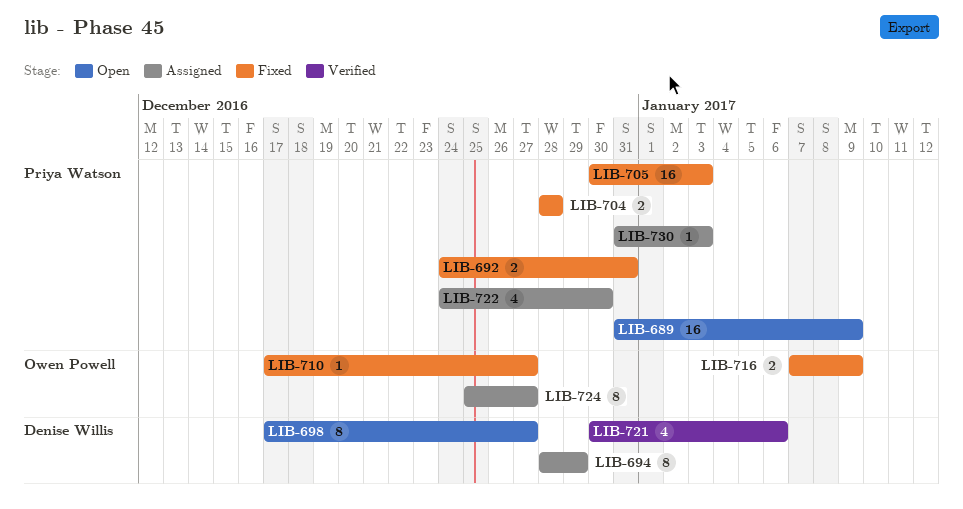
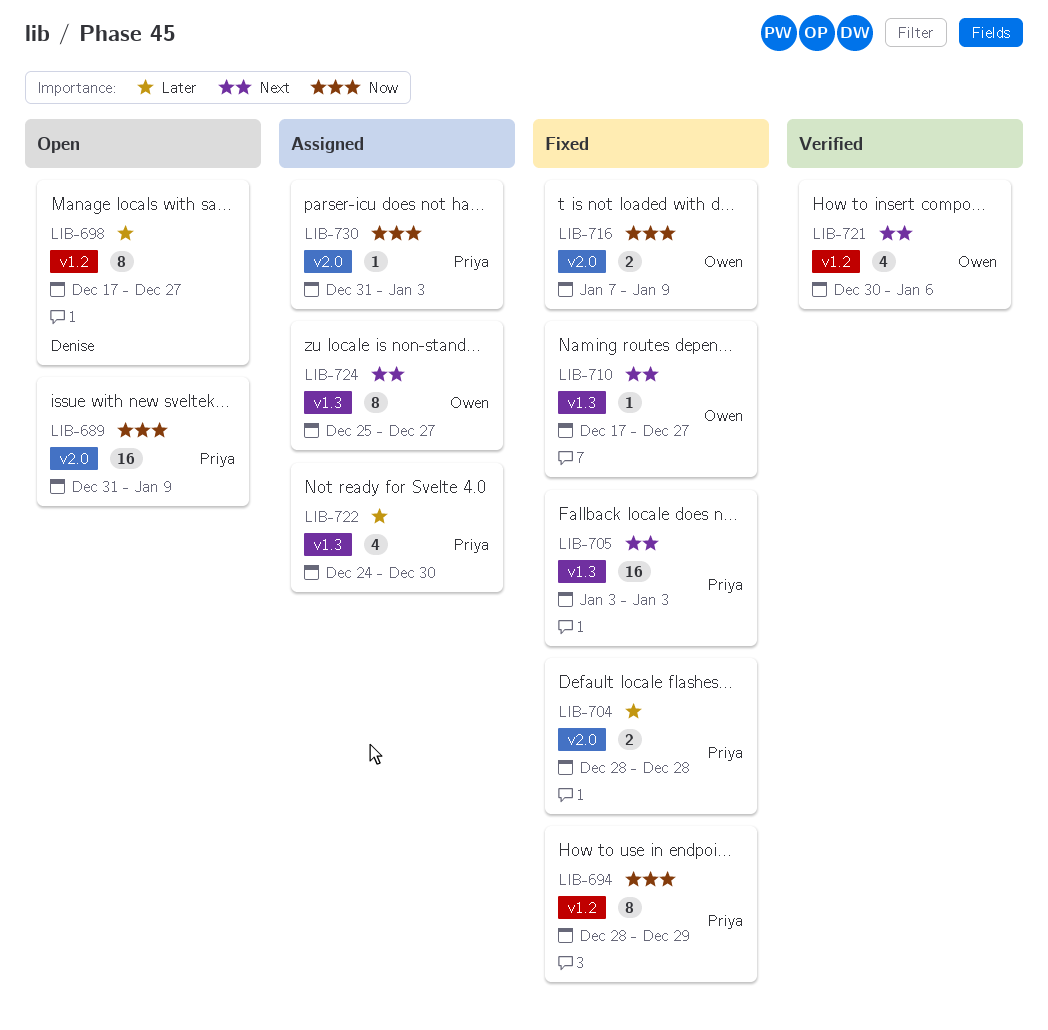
LIB-692: present -> none
LIB-694, status: Assigned -> Fixed
LIB-694, owner: Denise Willis -> Priya Watson
LIB-705, start: Dec 30 -> Jan 3
LIB-721, owner: Denise Willis -> Owen Powell

